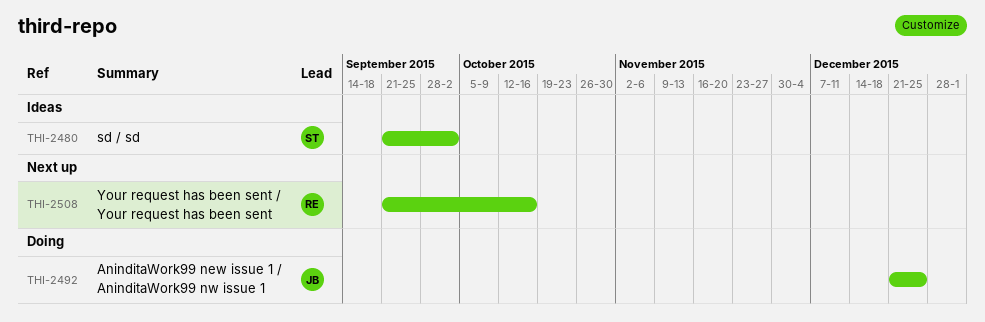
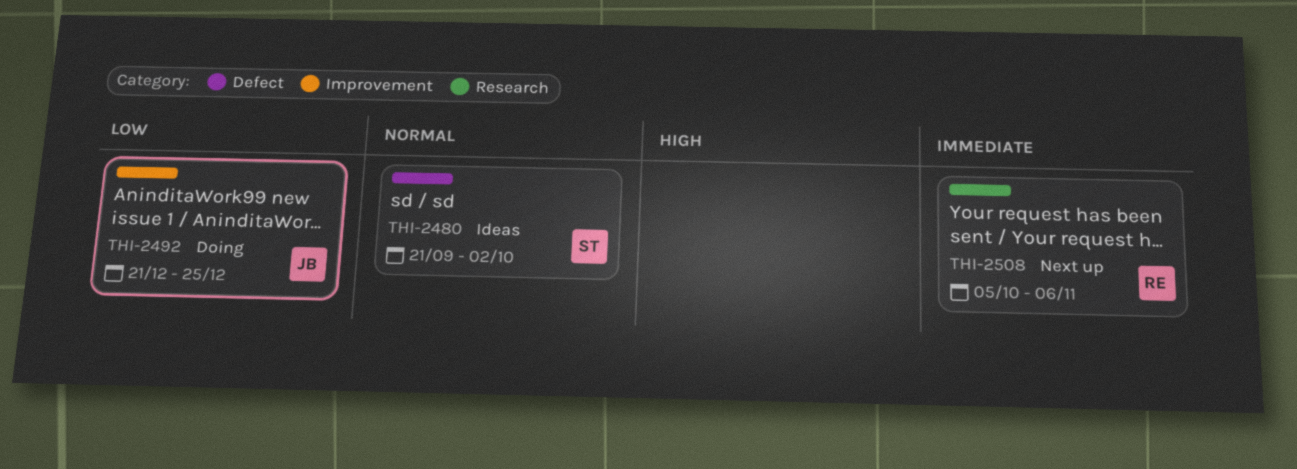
THI-2508, start: Sep 21 -> Oct 5
THI-2508, due: Oct 16 -> Nov 6

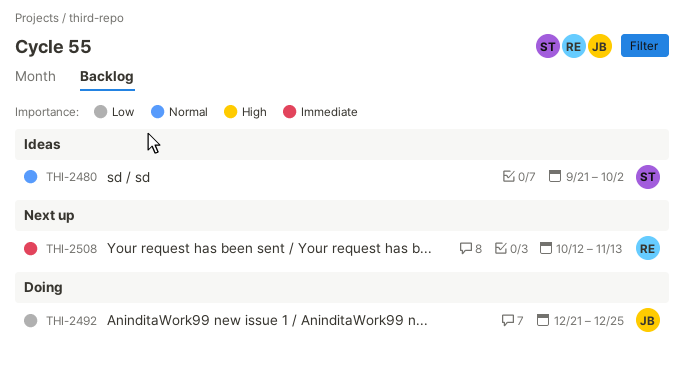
THI-2508, start: Oct 5 -> Oct 12
THI-2508, due: Nov 6 -> Nov 13

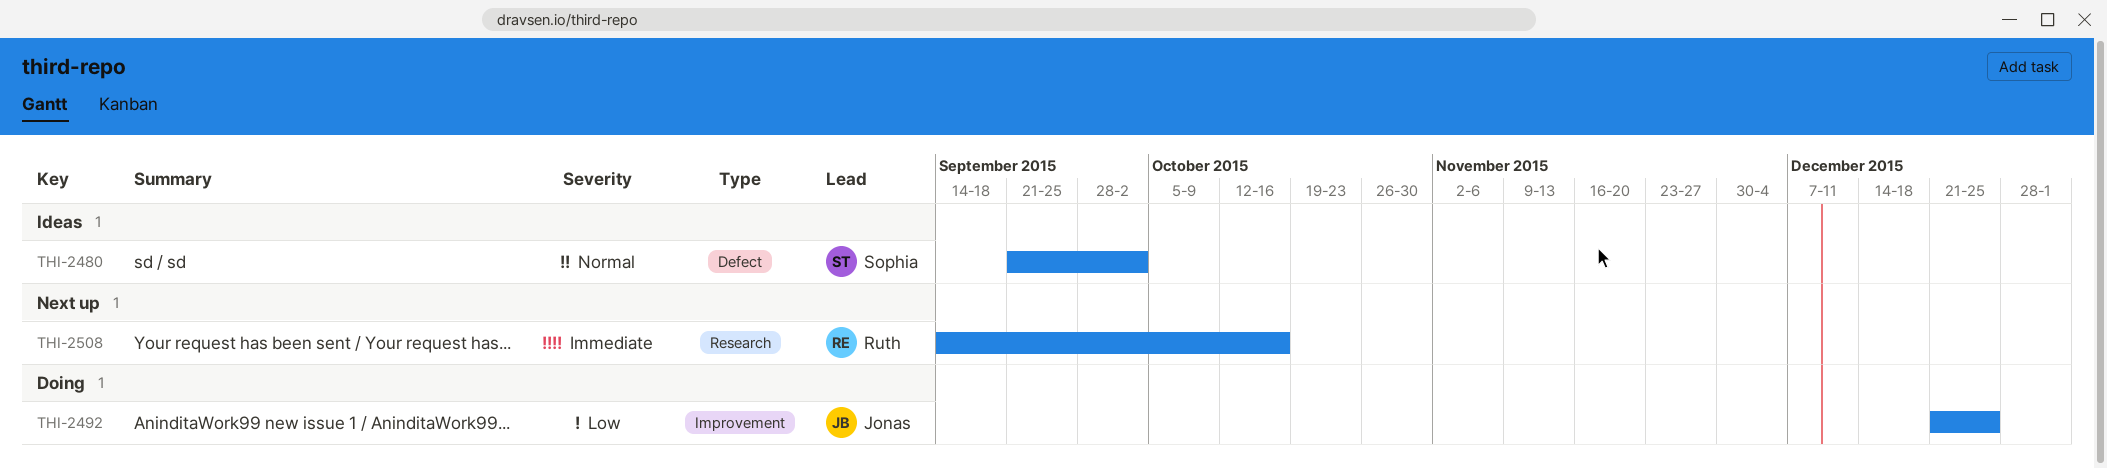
THI-2508, start: Oct 12 -> Sep 14
THI-2508, due: Nov 13 -> Oct 16

